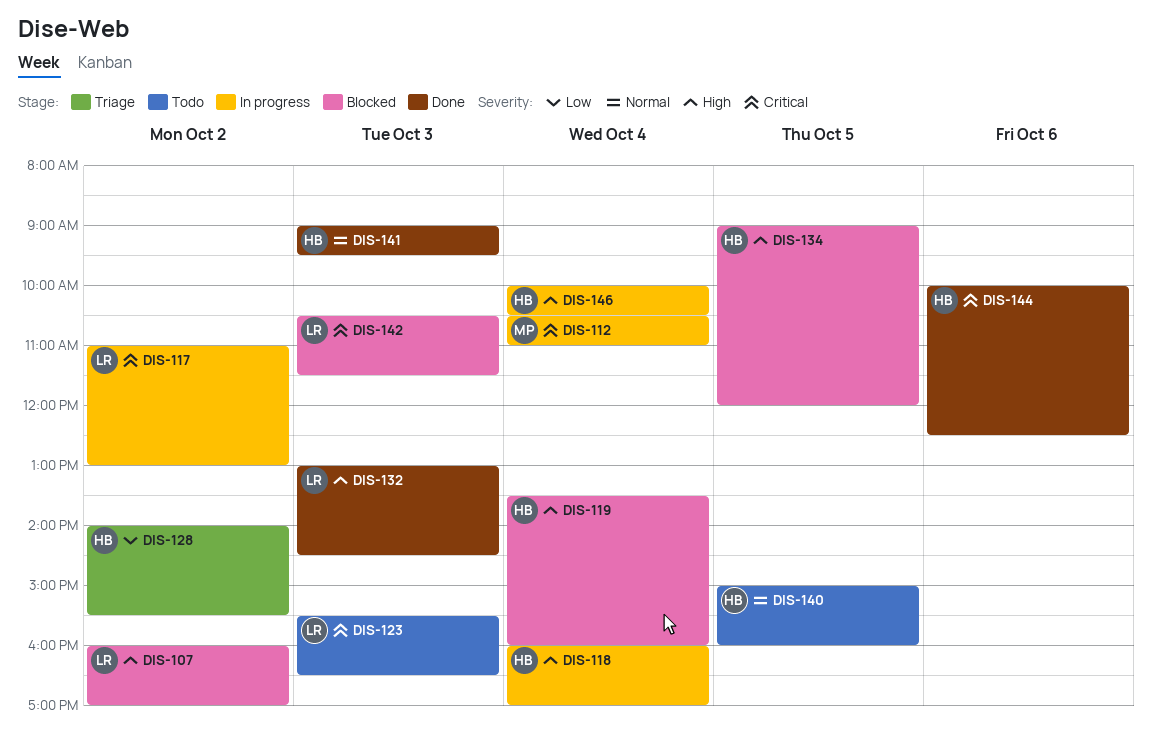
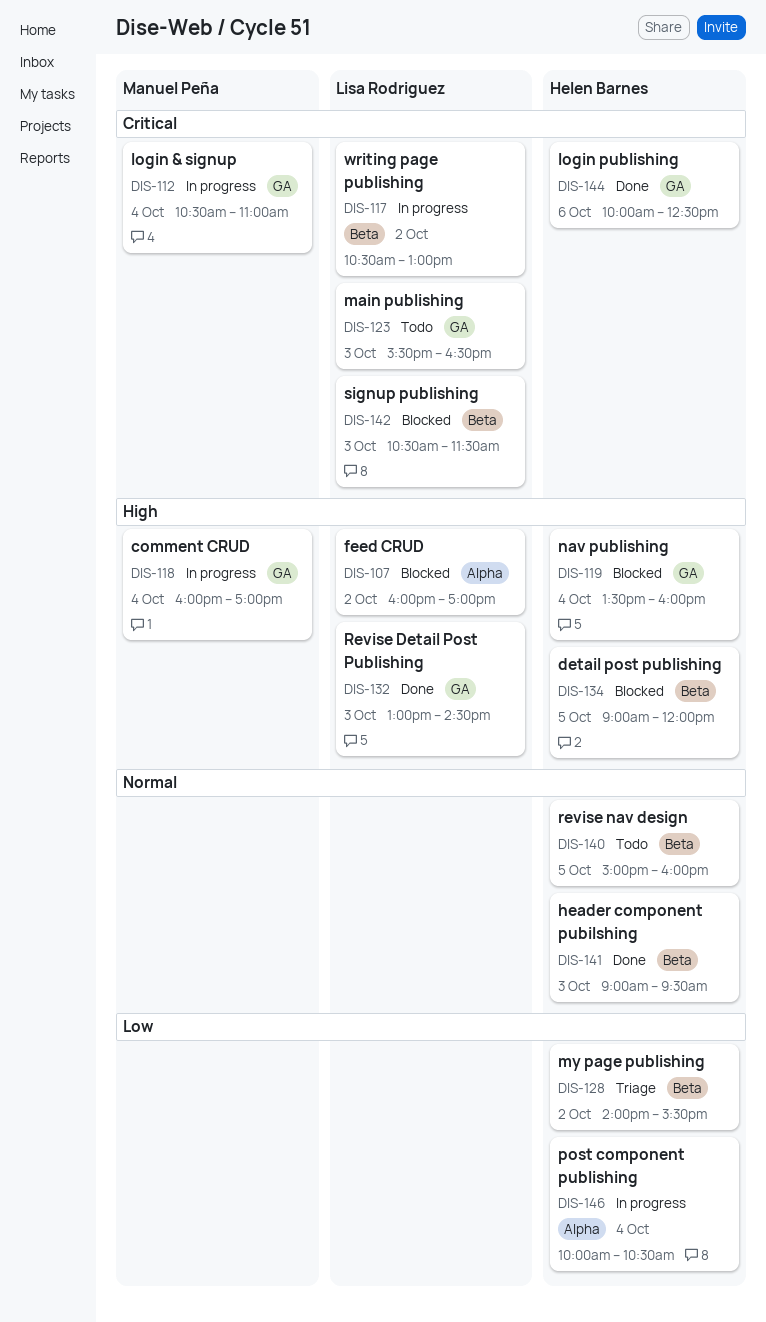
DIS-117, begins: 11:00 -> 10:30
DIS-118, owner: Helen Barnes -> Manuel Peña
DIS-146, priority: High -> Low

